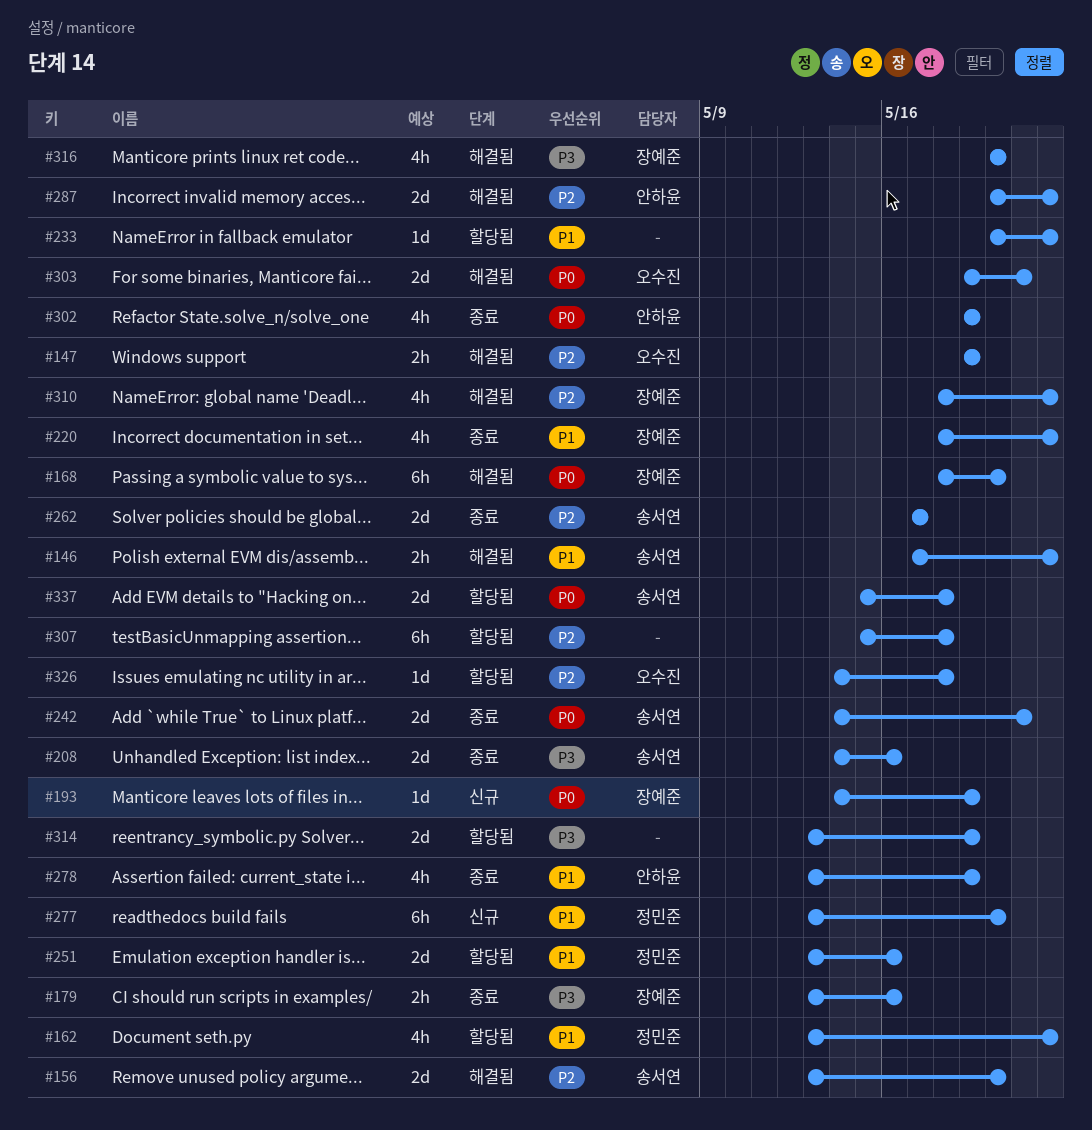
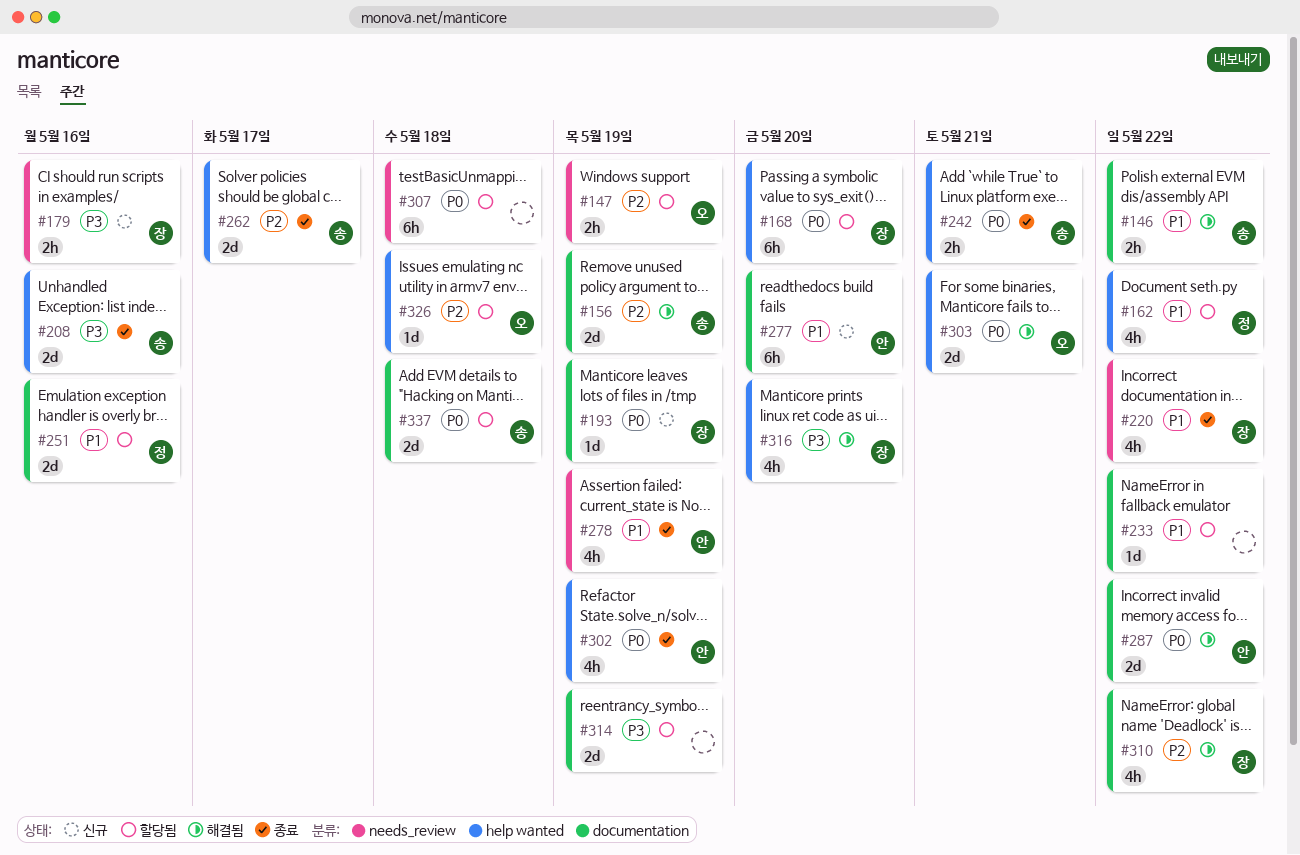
#147, status: 해결됨 -> 할당됨
#156, due: May 20 -> May 19
#168, status: 해결됨 -> 할당됨
#179, status: 종료 -> 신규
#242, estimate: 2d -> 2h
#277, owner: 정민준 -> 안하윤
#287, priority: P2 -> P0
#307, priority: P2 -> P0

